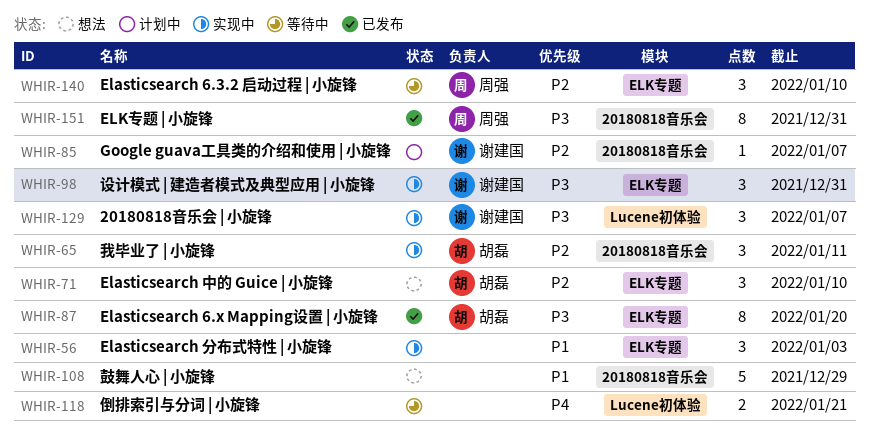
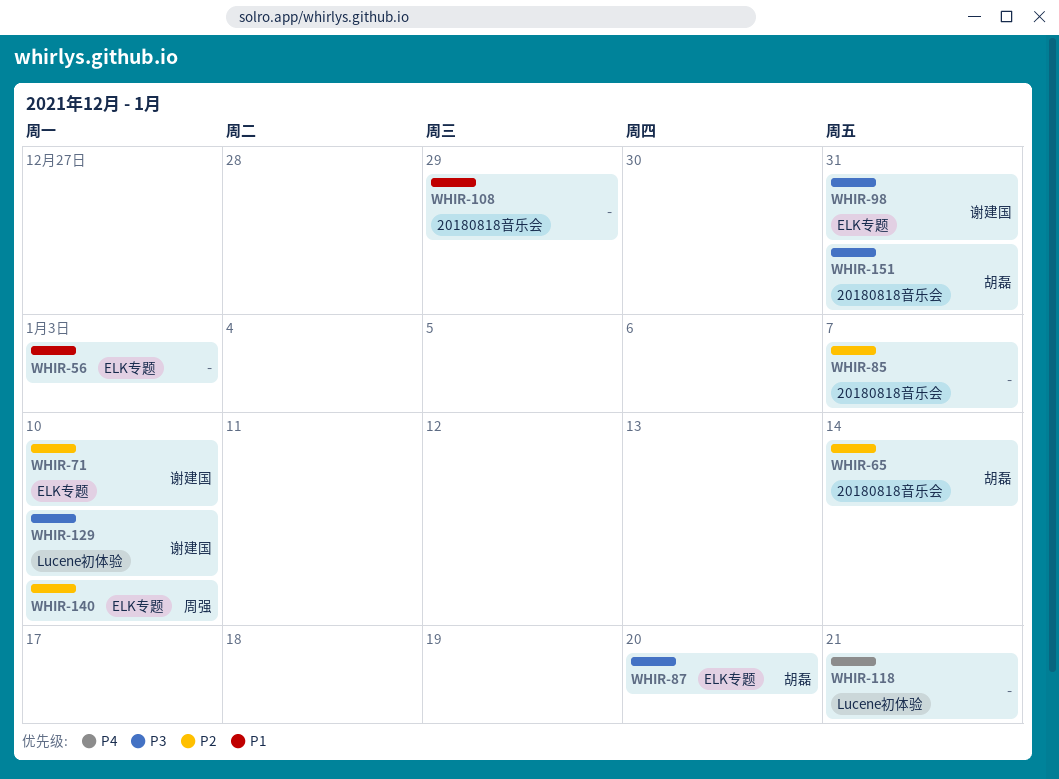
WHIR-65, due: Jan 11 -> Jan 14
WHIR-71, owner: 胡磊 -> 谢建国
WHIR-85, owner: 谢建国 -> none
WHIR-129, due: Jan 7 -> Jan 10
WHIR-151, owner: 周强 -> 胡磊

